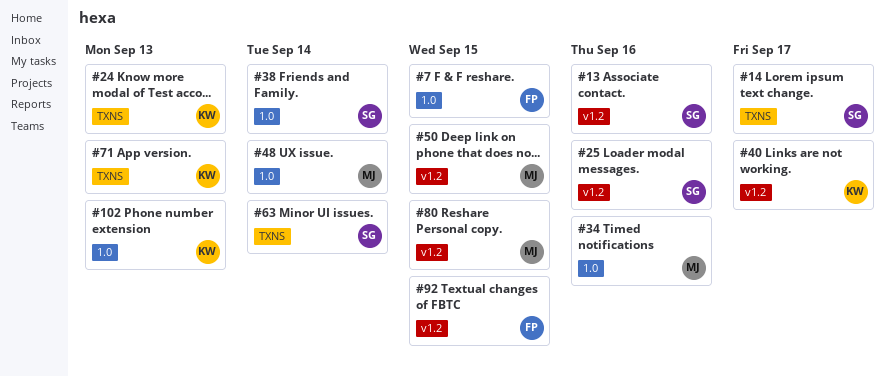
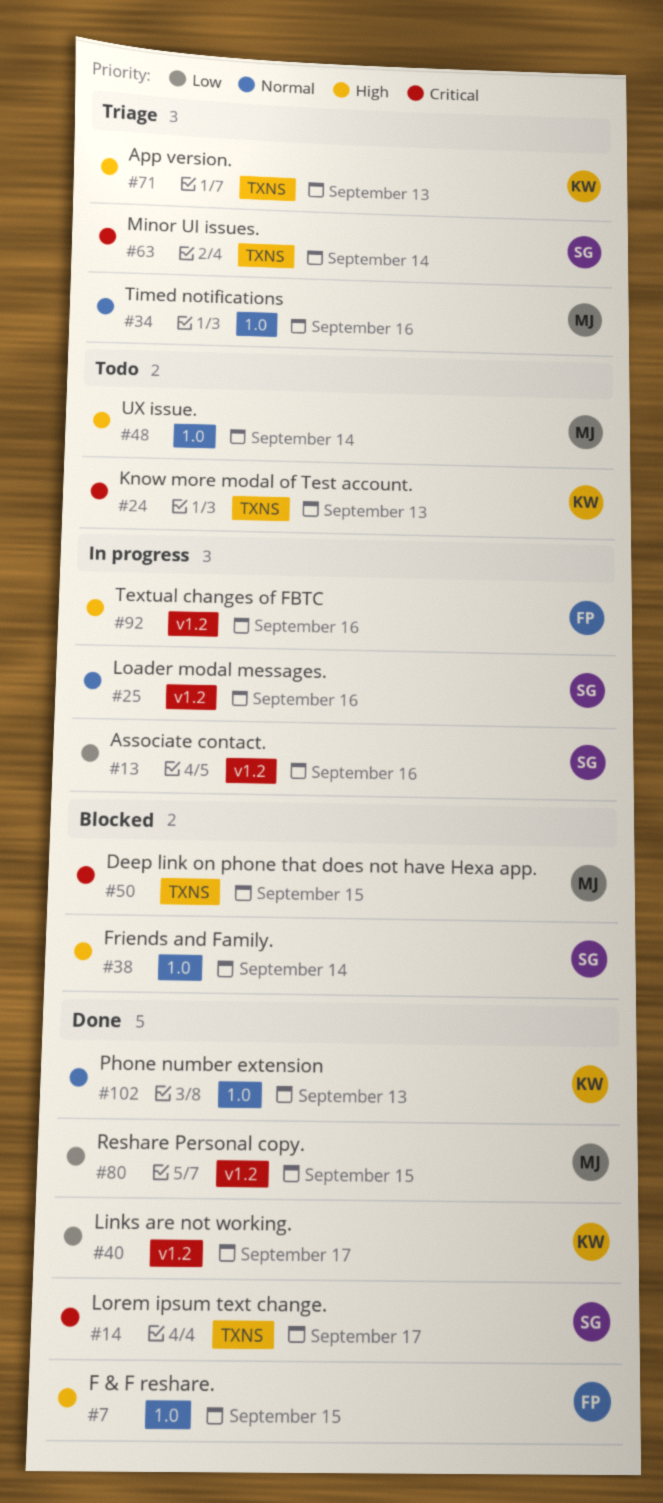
#50, label: v1.2 -> TXNS
#92, due: Sep 15 -> Sep 16

